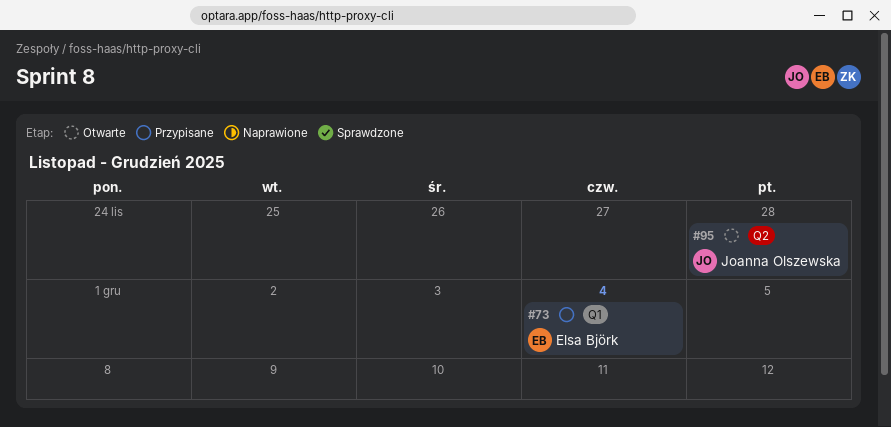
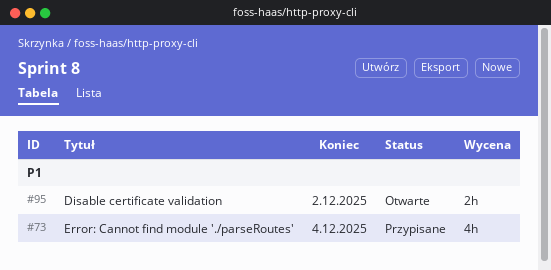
#95, due: Nov 28 -> Dec 2

